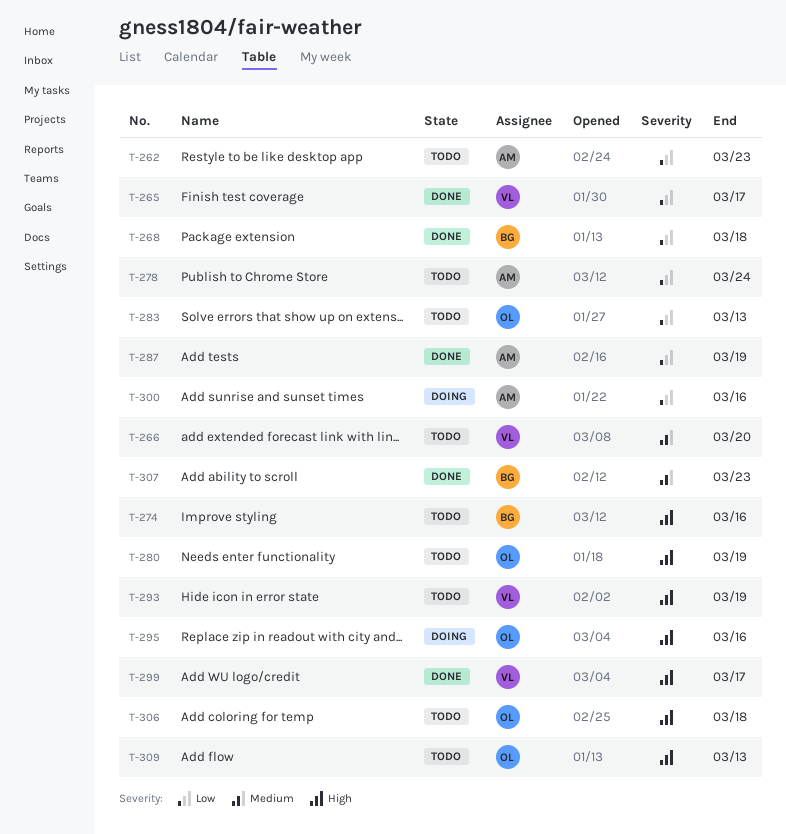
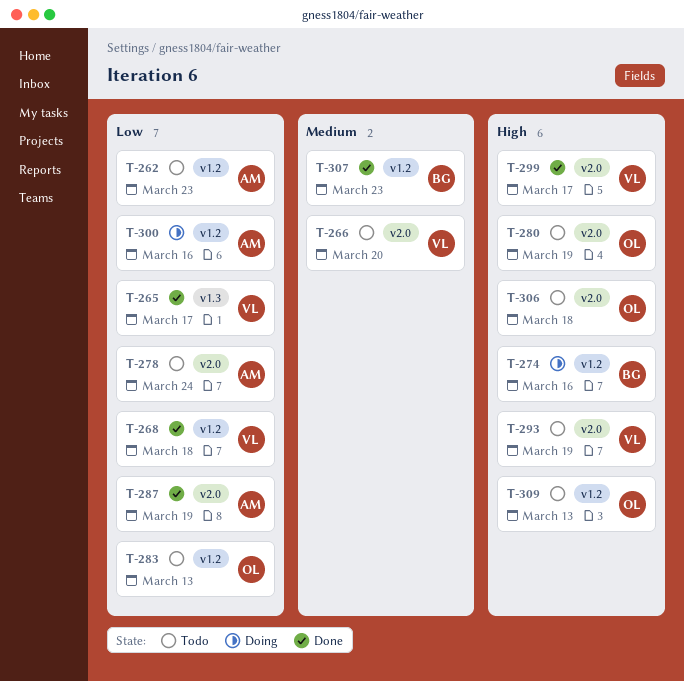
T-268, owner: BG -> VL
T-274, status: Todo -> Doing
T-295: present -> none

